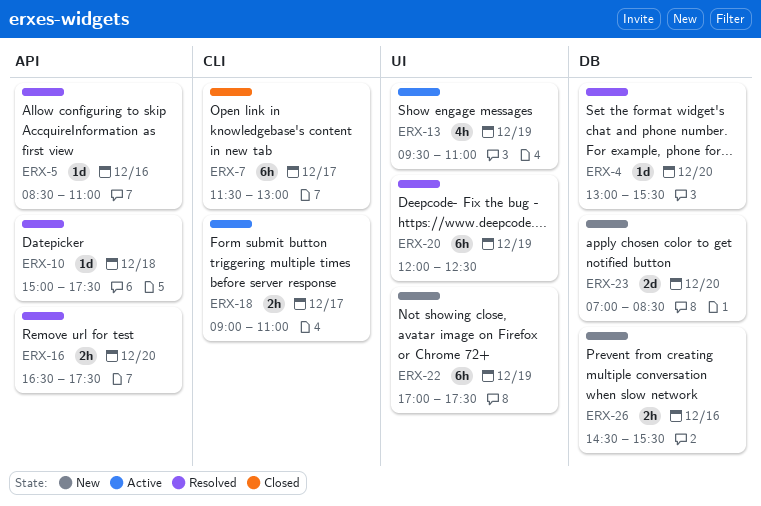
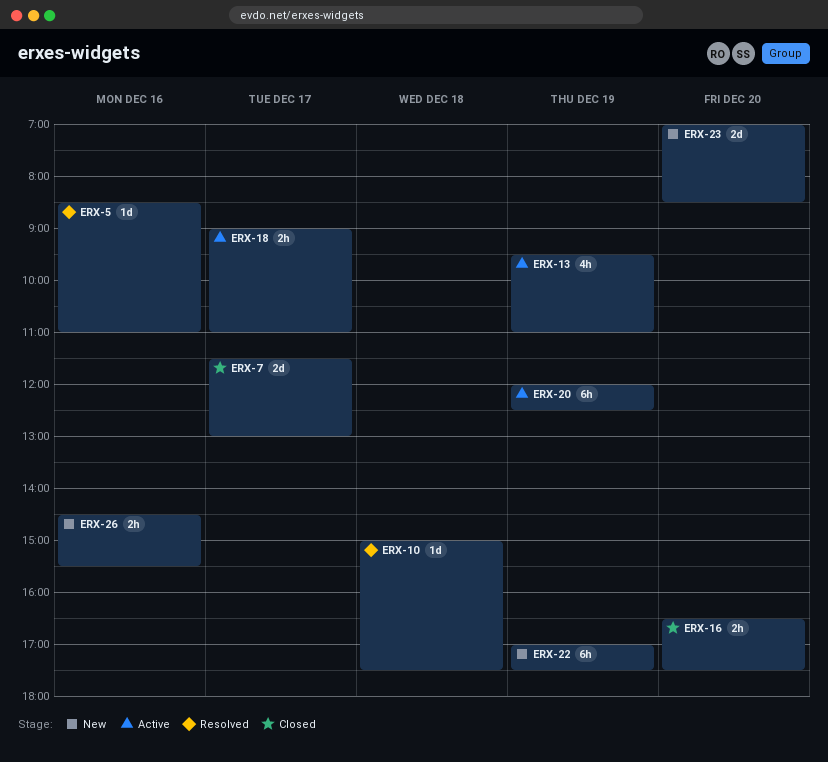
ERX-4: present -> none
ERX-7, estimate: 6h -> 2d
ERX-16, status: Resolved -> Closed
ERX-20, status: Resolved -> Active

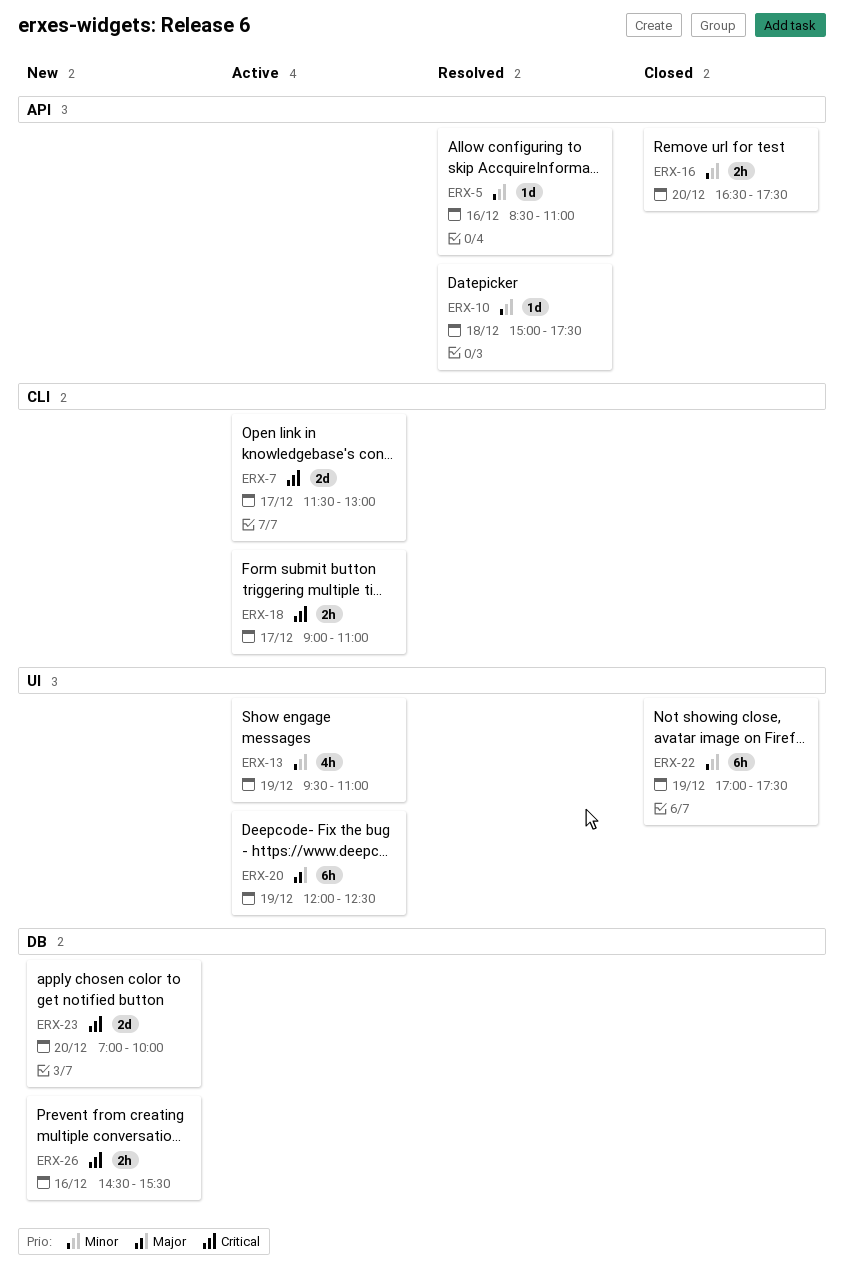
ERX-7, status: Closed -> Active
ERX-22, status: New -> Closed
ERX-23, ends: 08:30 -> 10:00

